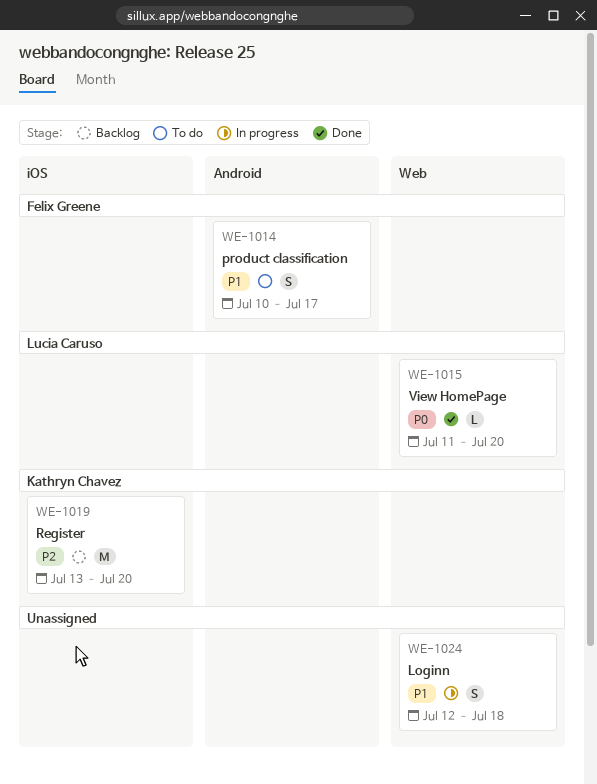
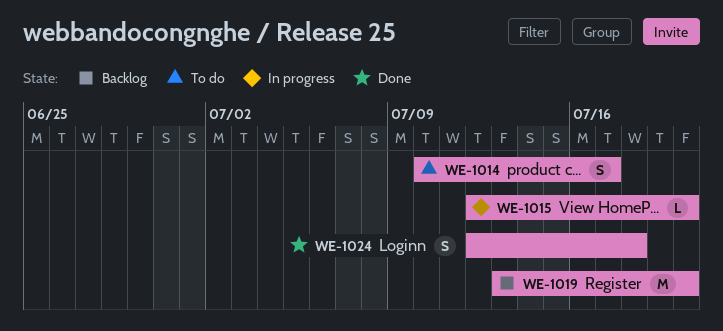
WE-1015, status: Done -> In progress
WE-1015, start: Jul 11 -> Jul 12
WE-1024, status: In progress -> Done

